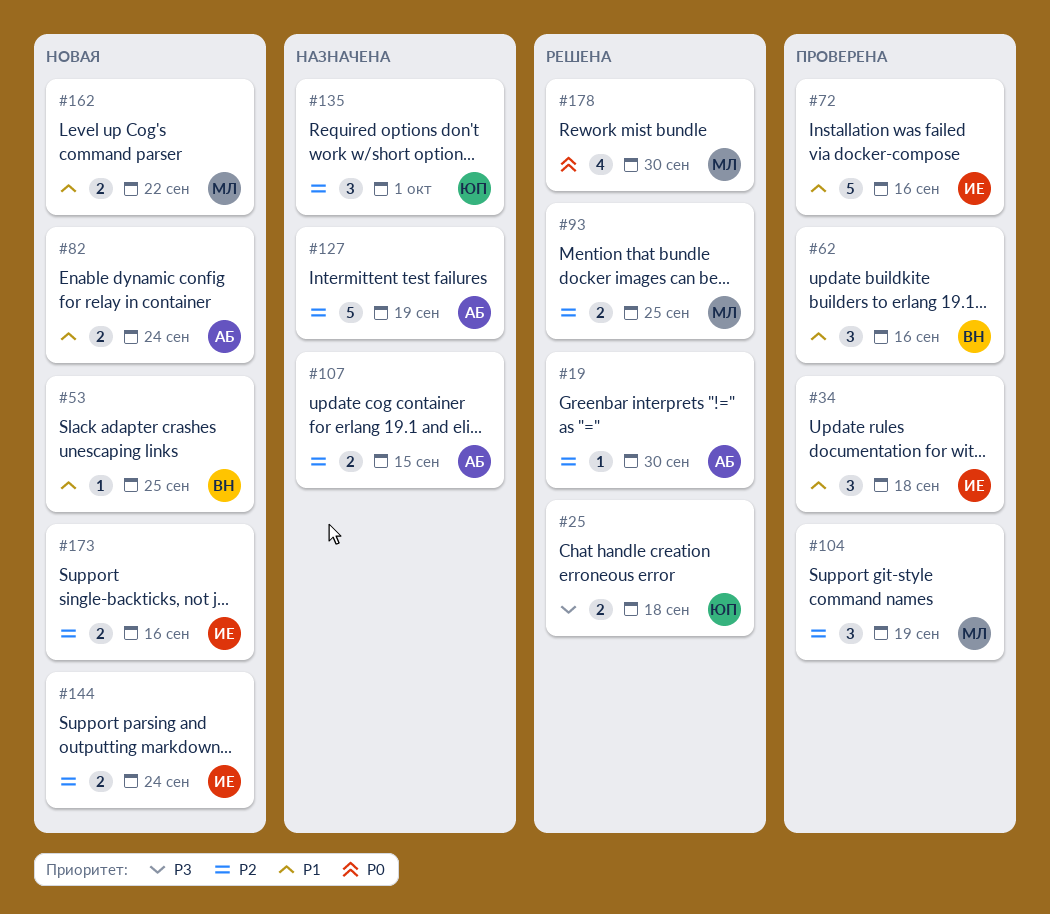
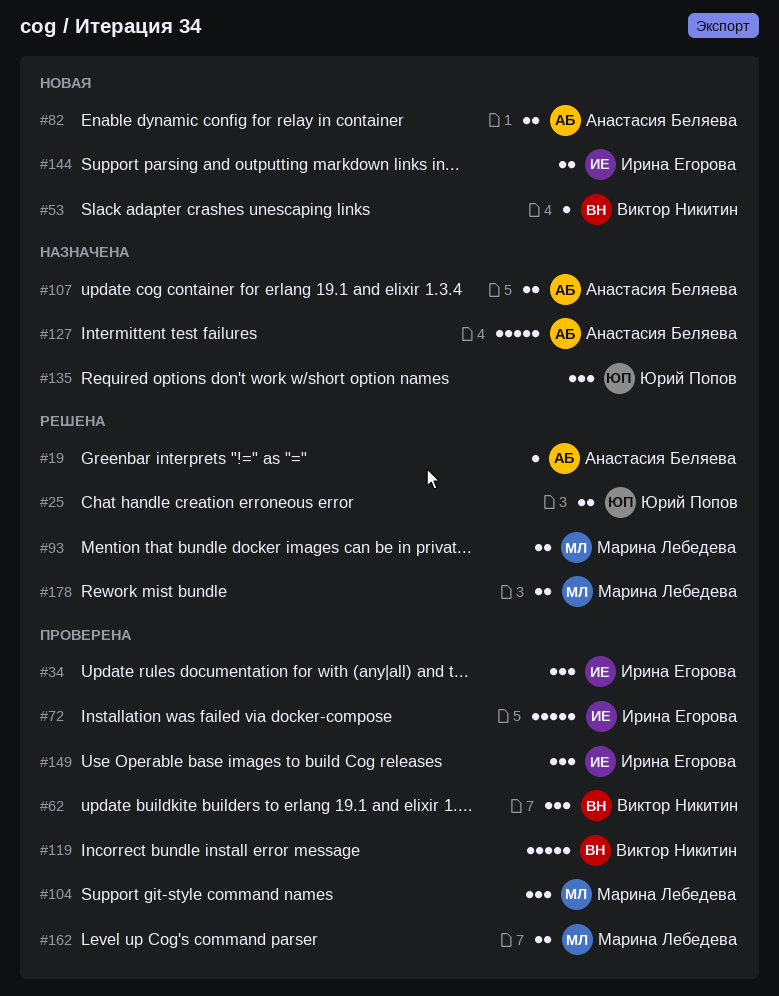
#119: none -> present
#149: none -> present
#162, status: Новая -> Проверена
#173: present -> none
#178, estimate: 4 -> 2

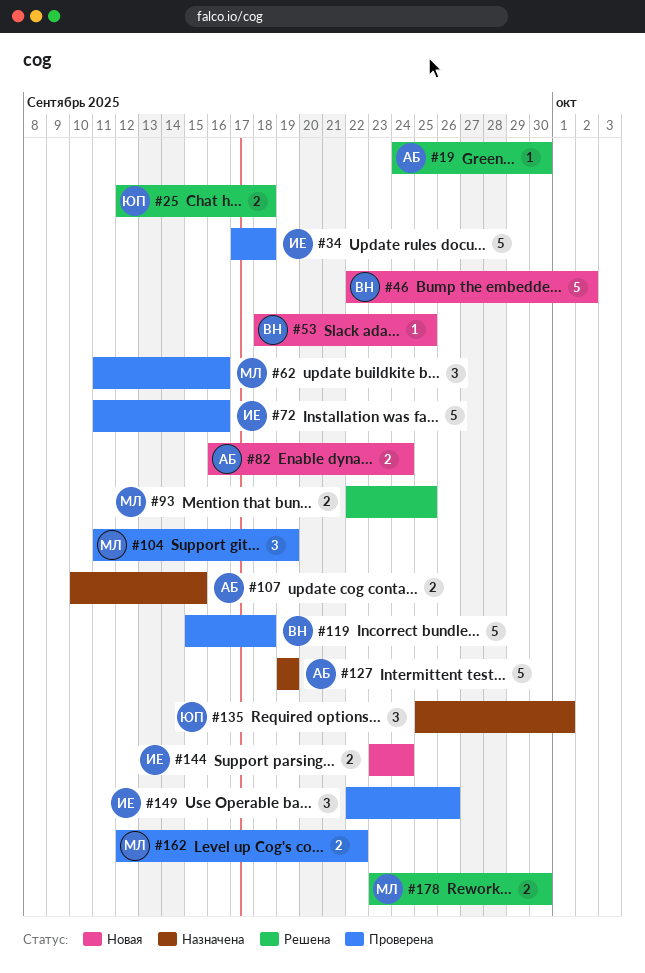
#34, estimate: 3 -> 5
#46: none -> present
#62, owner: Виктор Никитин -> Марина Лебедева

